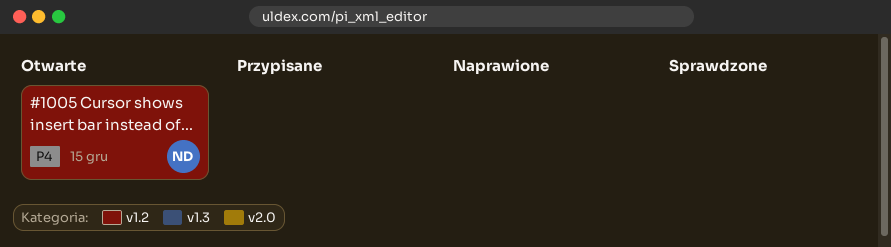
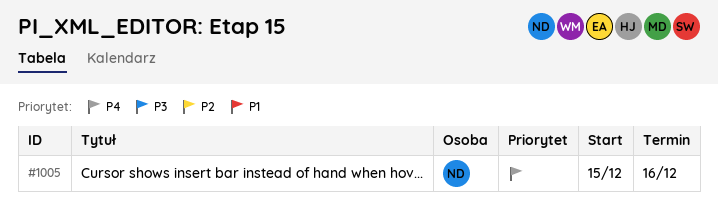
#1005, due: Dec 15 -> Dec 16

